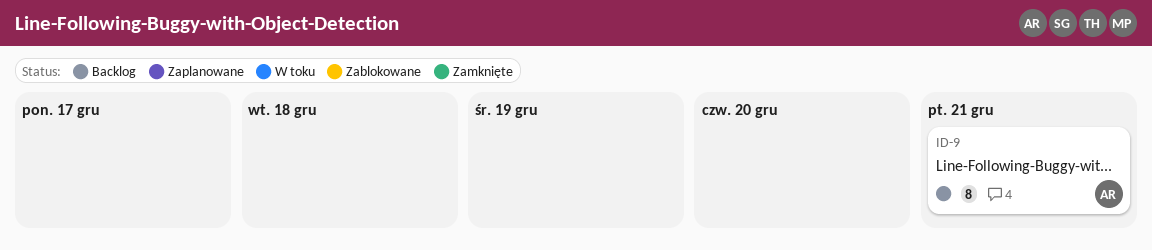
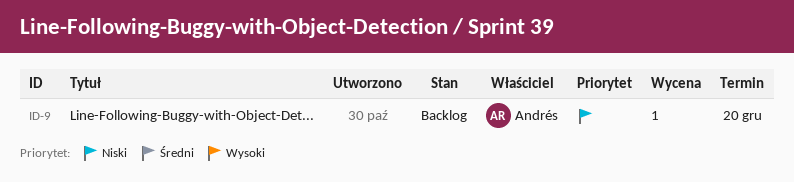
ID-9, estimate: 8 -> 1
ID-9, due: Dec 21 -> Dec 20

